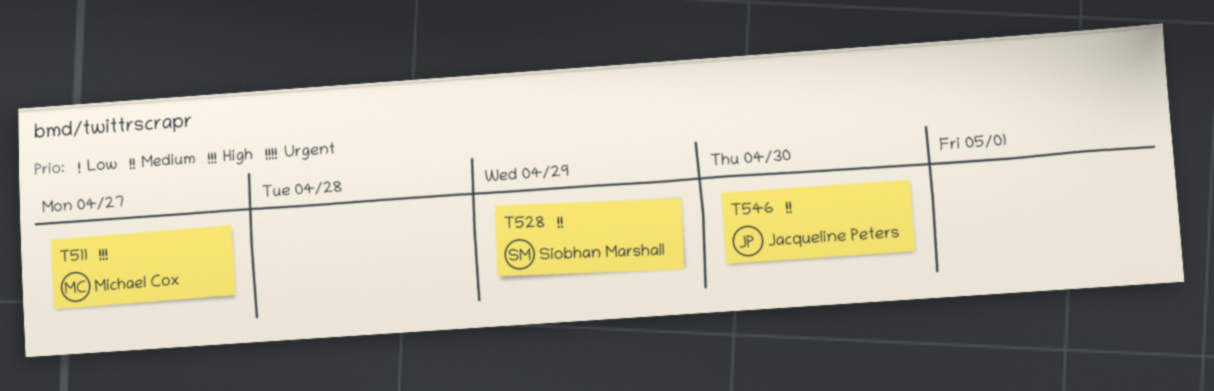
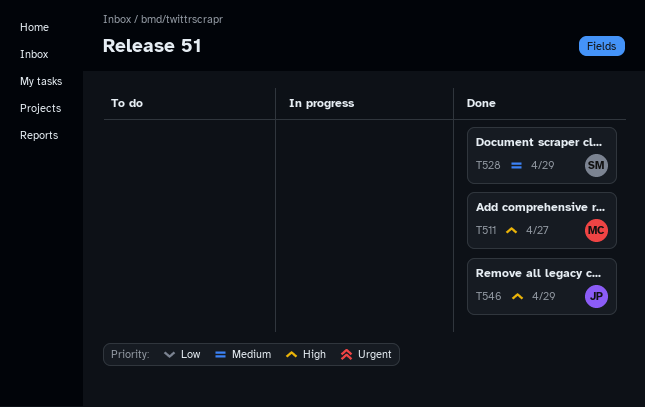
T546, priority: Medium -> High
T546, due: Apr 30 -> Apr 29

